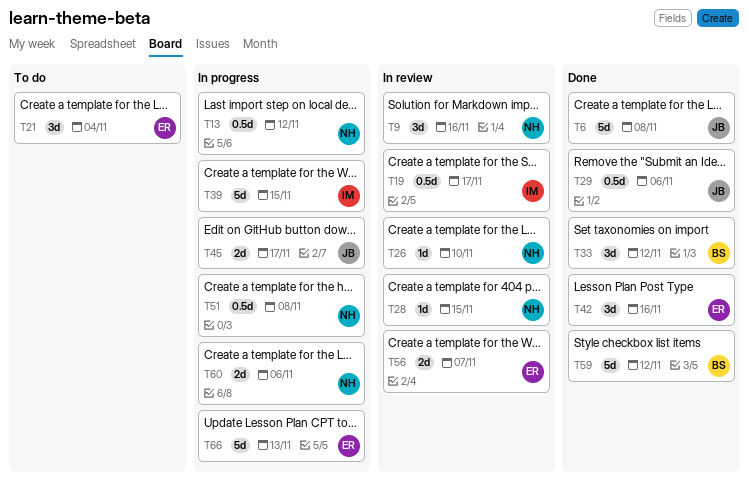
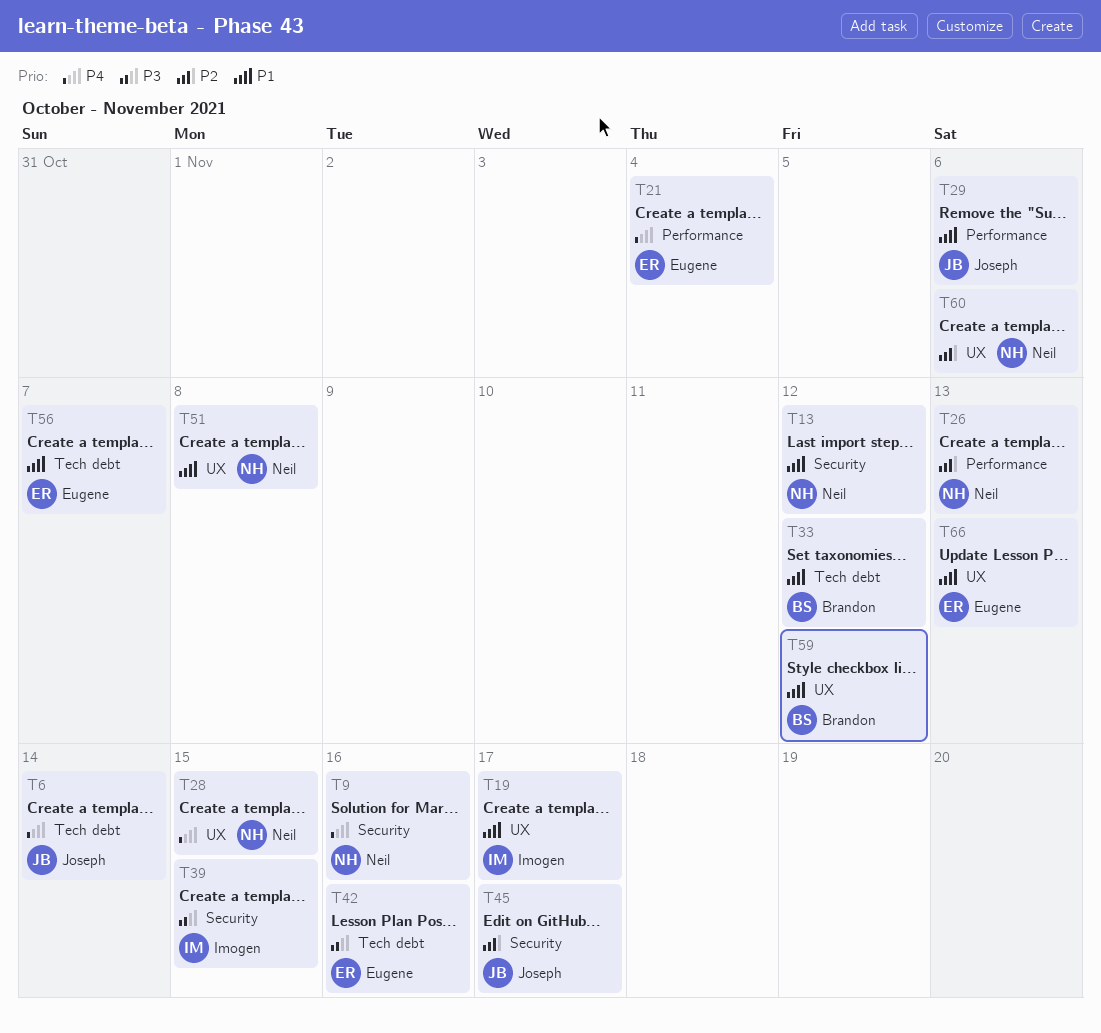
T6, due: Nov 8 -> Nov 14
T26, due: Nov 10 -> Nov 13

